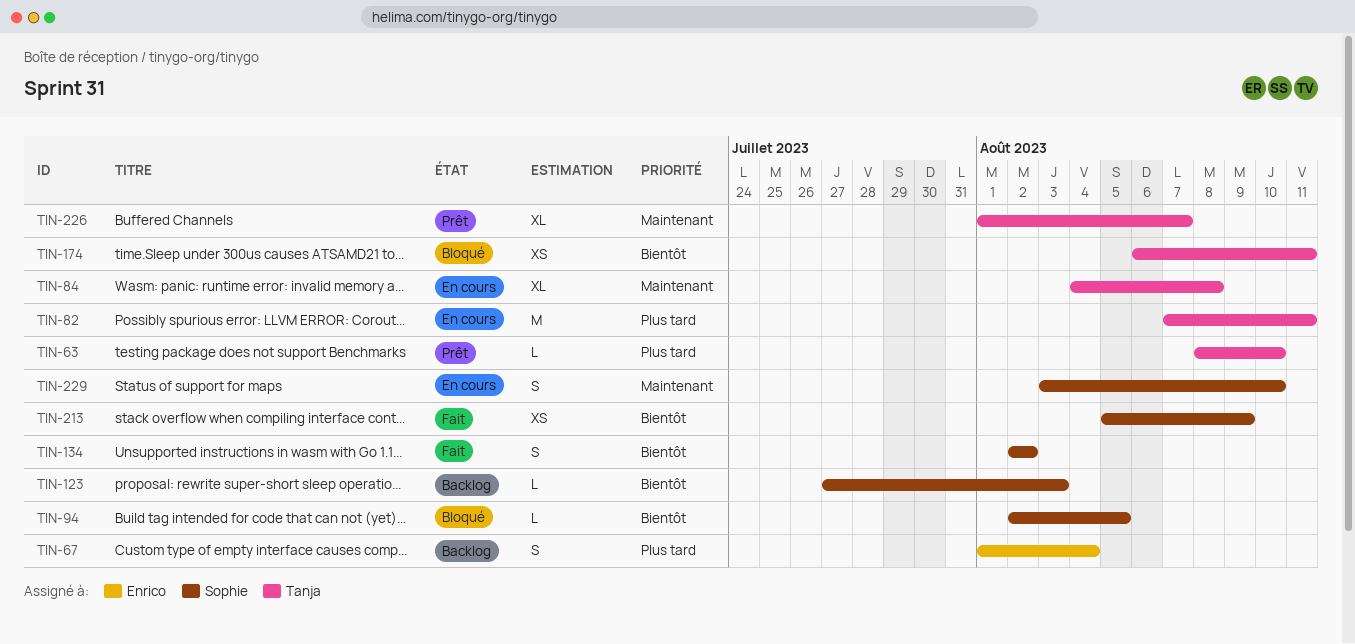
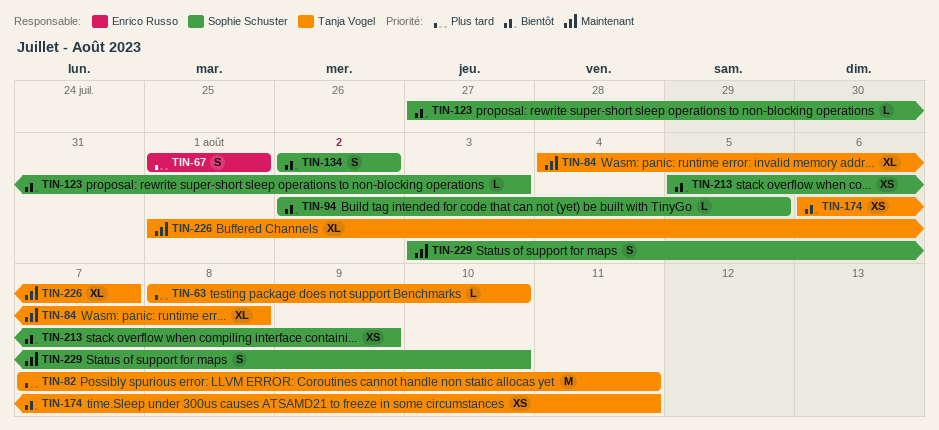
TIN-67, due: Aug 4 -> Aug 1

